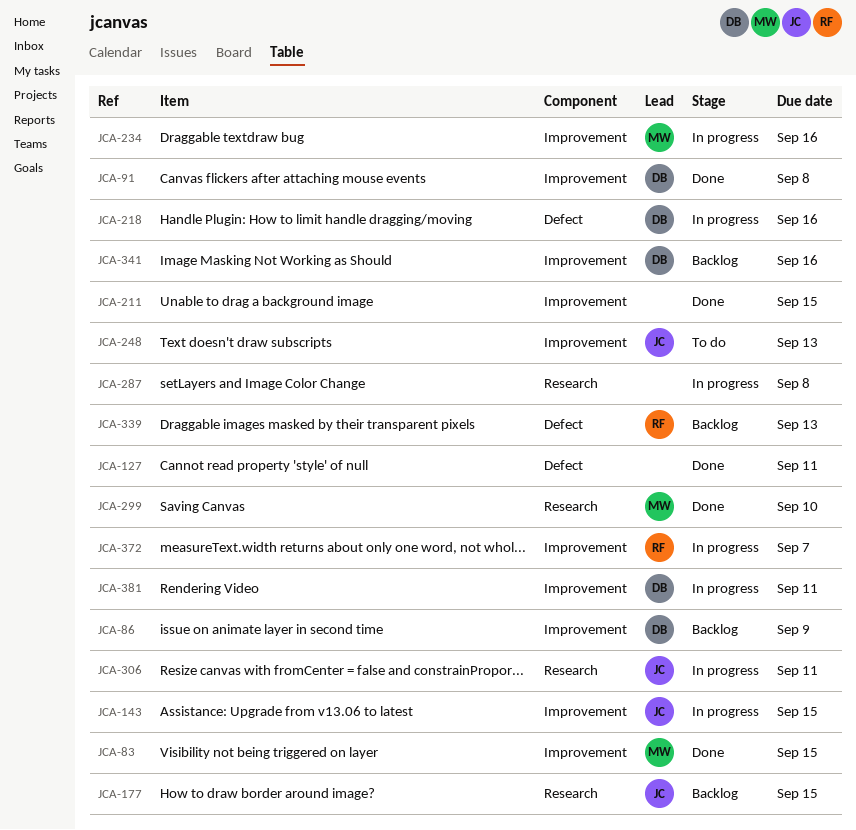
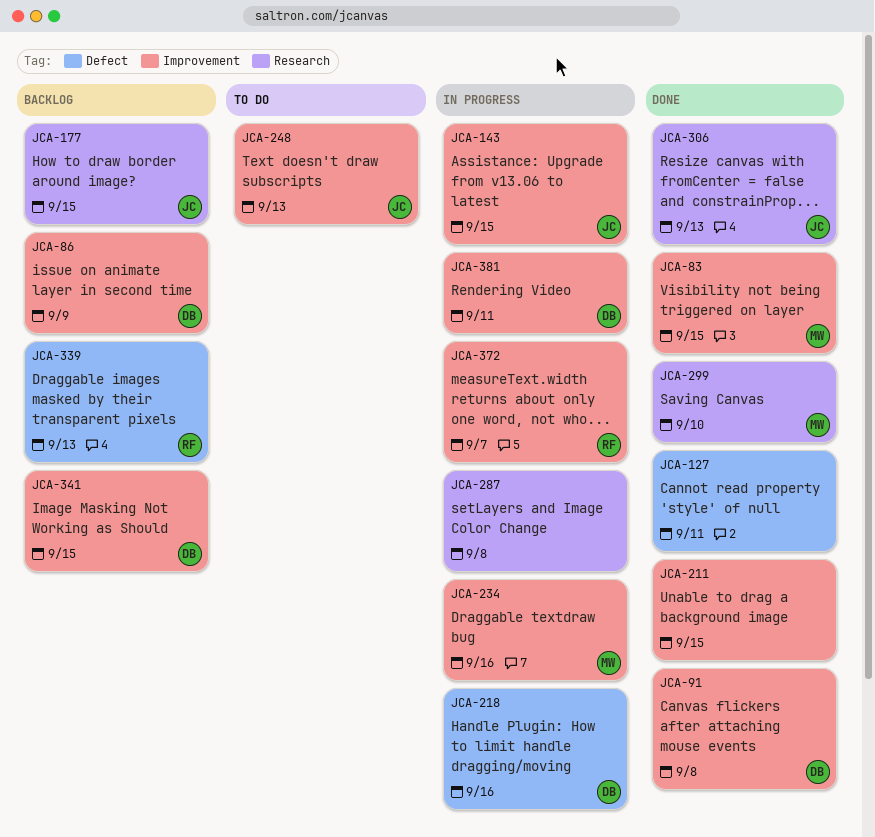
JCA-306, status: In progress -> Done
JCA-306, due: Sep 11 -> Sep 13
JCA-341, due: Sep 16 -> Sep 15

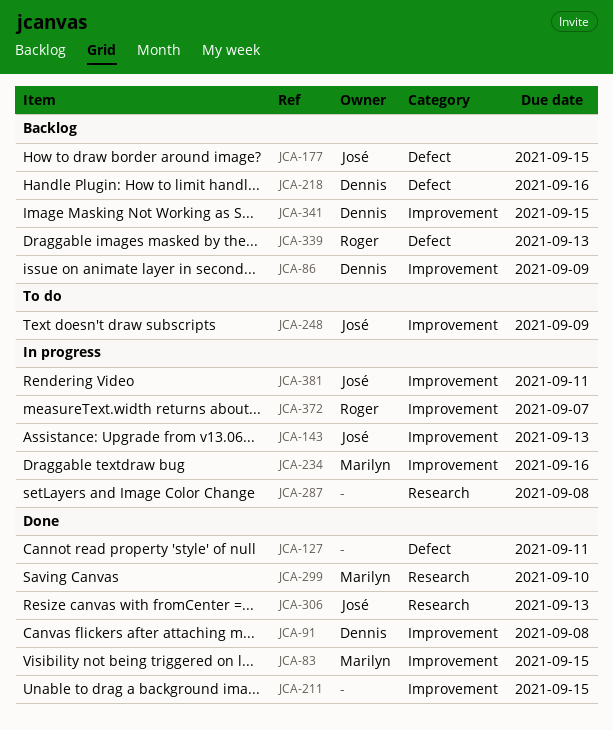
JCA-143, due: Sep 15 -> Sep 13
JCA-177, label: Research -> Defect
JCA-218, status: In progress -> Backlog
JCA-248, due: Sep 13 -> Sep 9
JCA-381, owner: Dennis -> José

